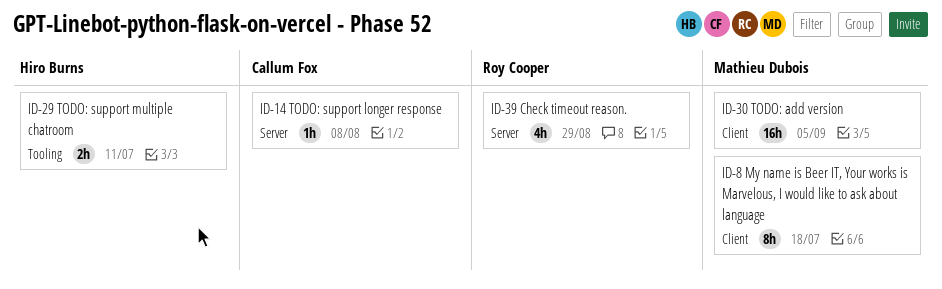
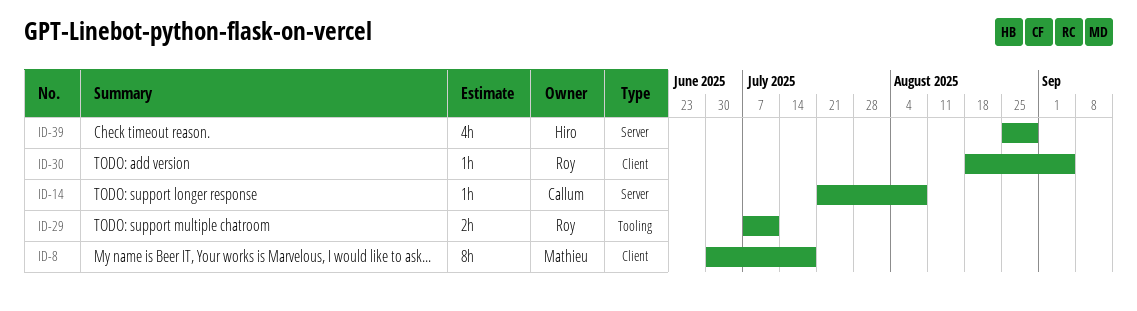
ID-29, owner: Hiro Burns -> Roy Cooper
ID-30, owner: Mathieu Dubois -> Roy Cooper
ID-30, estimate: 16h -> 1h
ID-39, owner: Roy Cooper -> Hiro Burns

